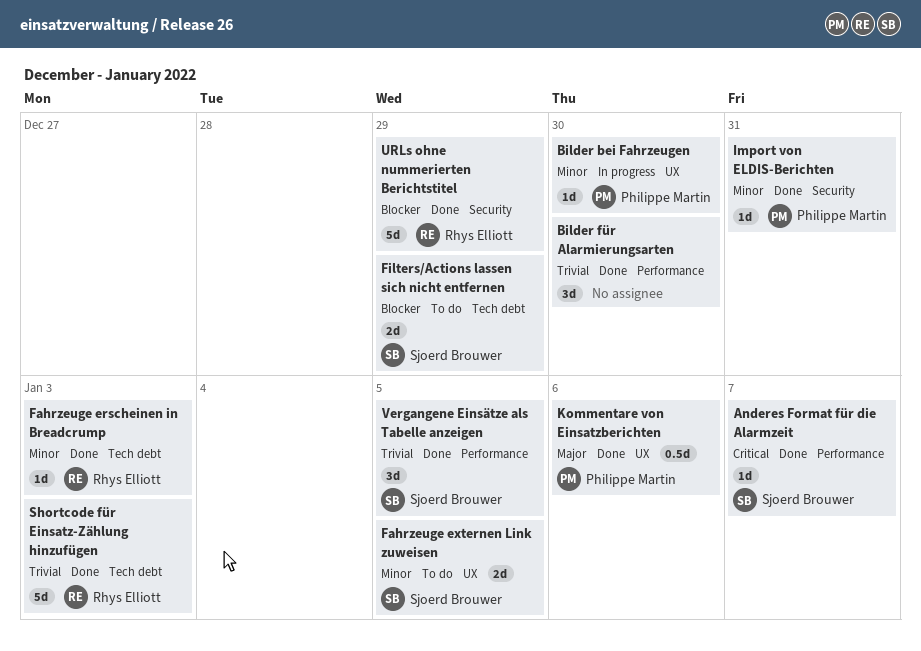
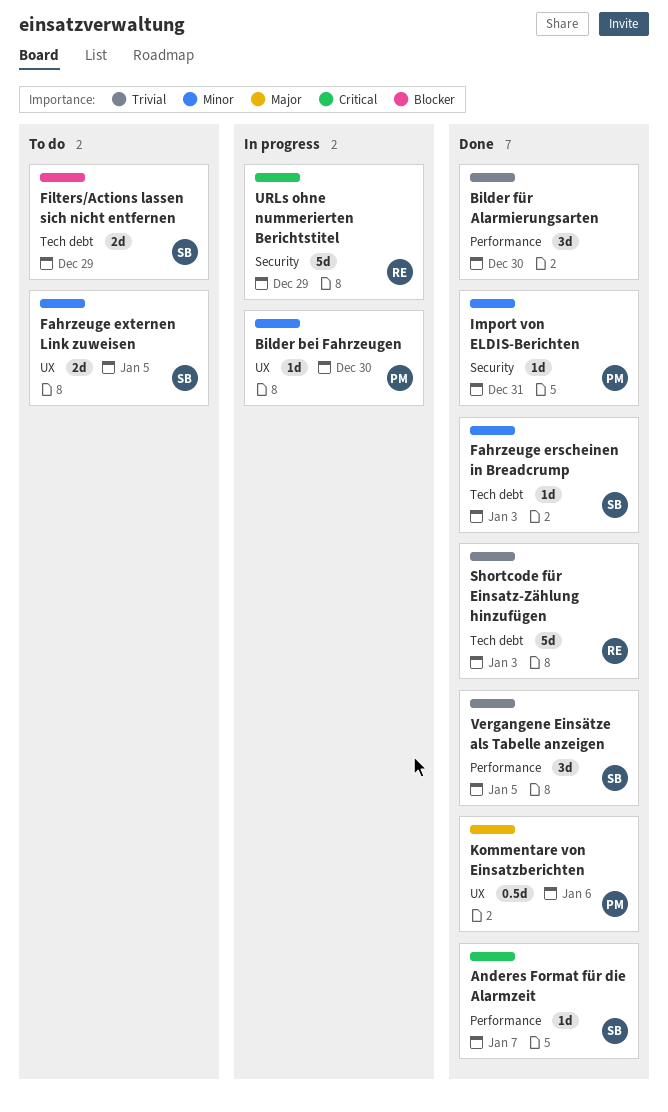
Fahrzeuge erscheinen in Breadcrump, owner: Rhys Elliott -> Sjoerd Brouwer
URLs ohne nummerierten Berichtstitel, status: Done -> In progress
URLs ohne nummerierten Berichtstitel, priority: Blocker -> Critical

